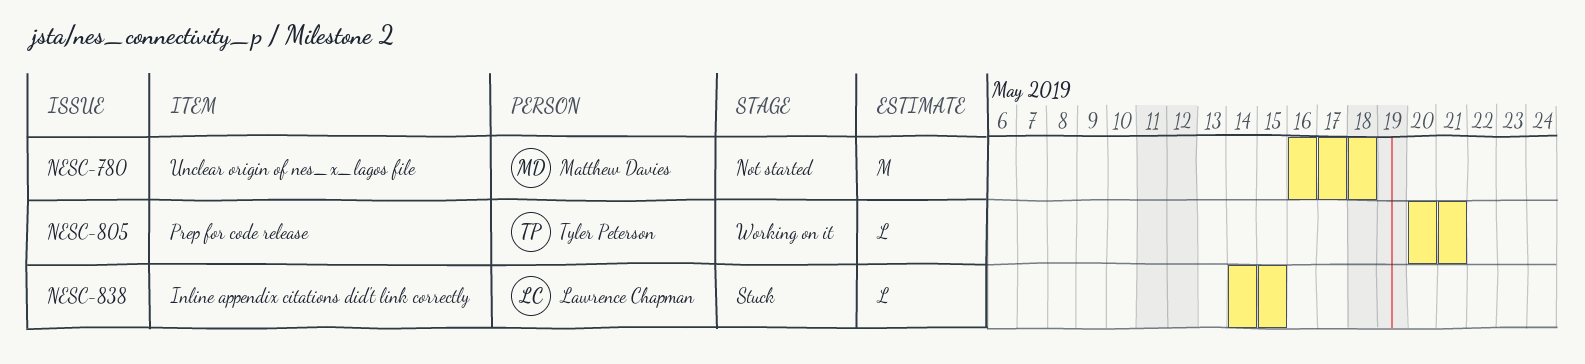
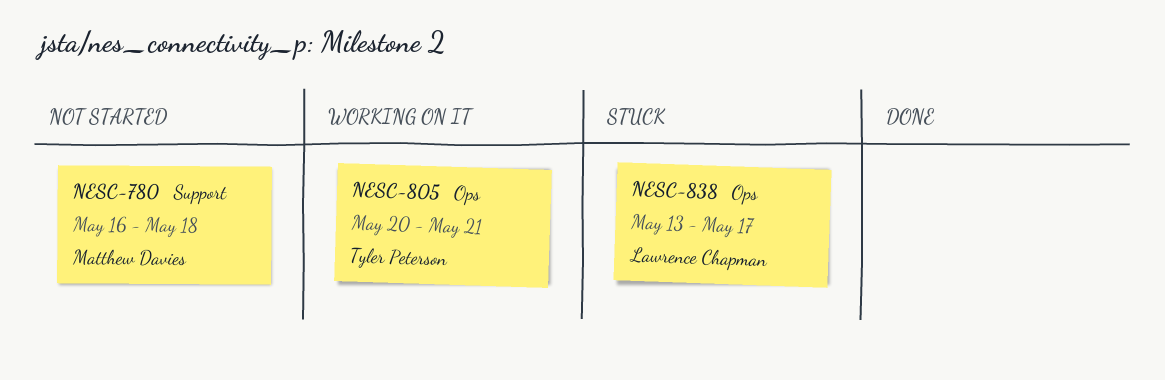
NESC-838, start: May 14 -> May 13
NESC-838, due: May 15 -> May 17

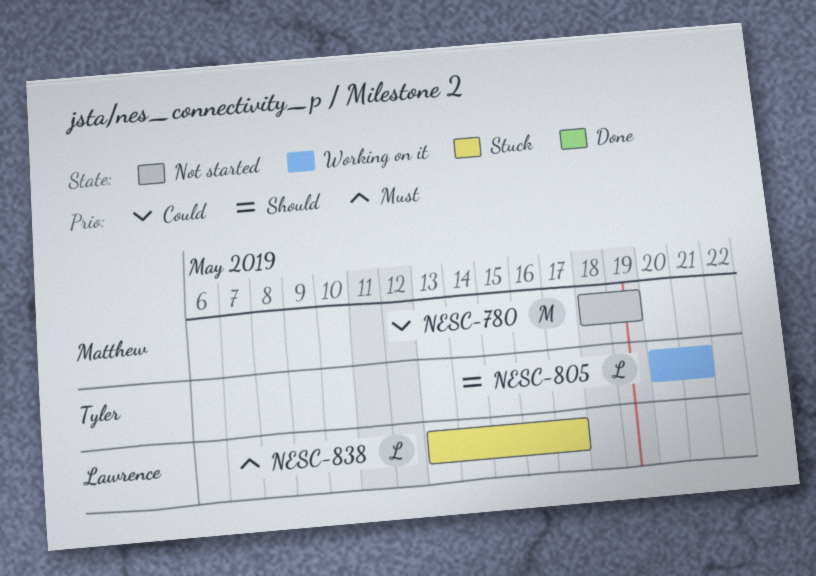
NESC-780, start: May 16 -> May 18
NESC-780, due: May 18 -> May 19

